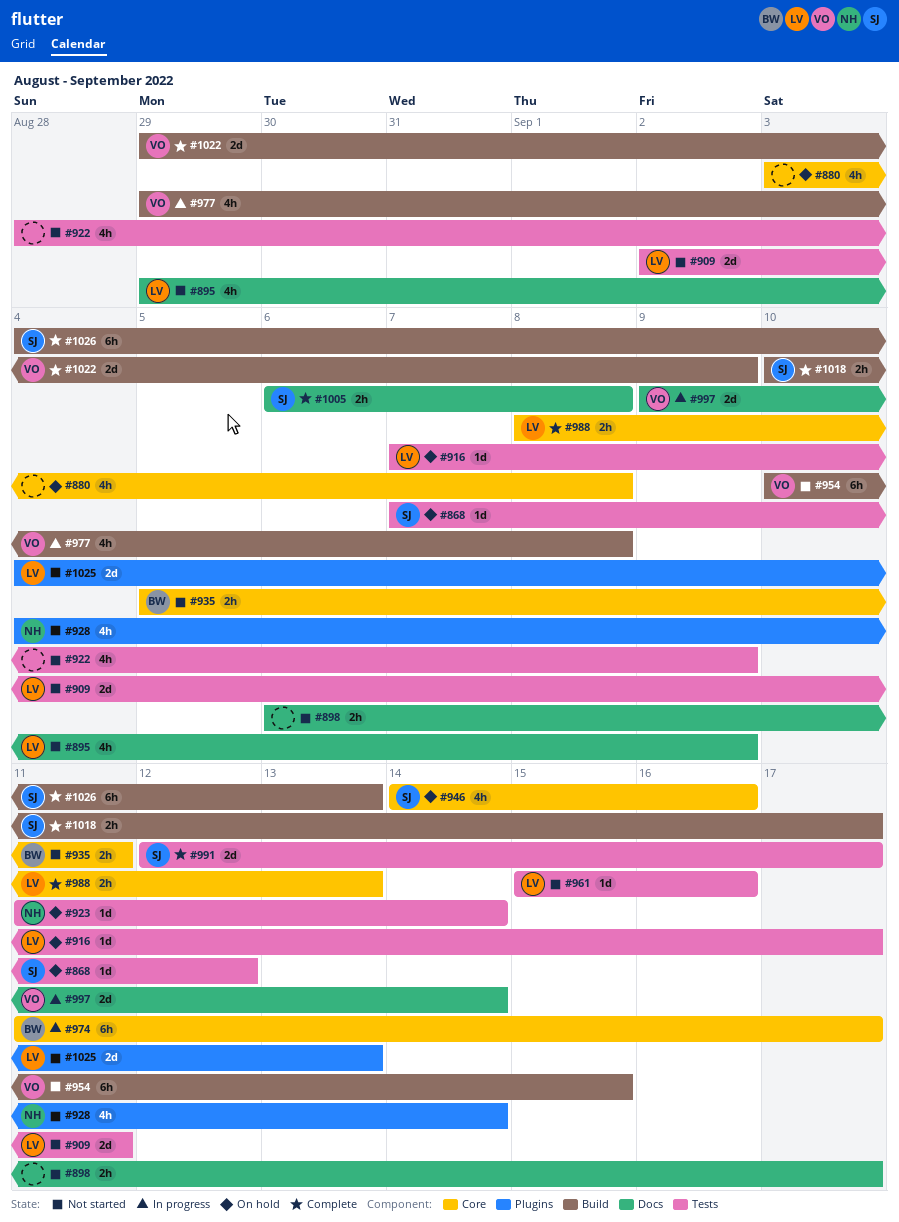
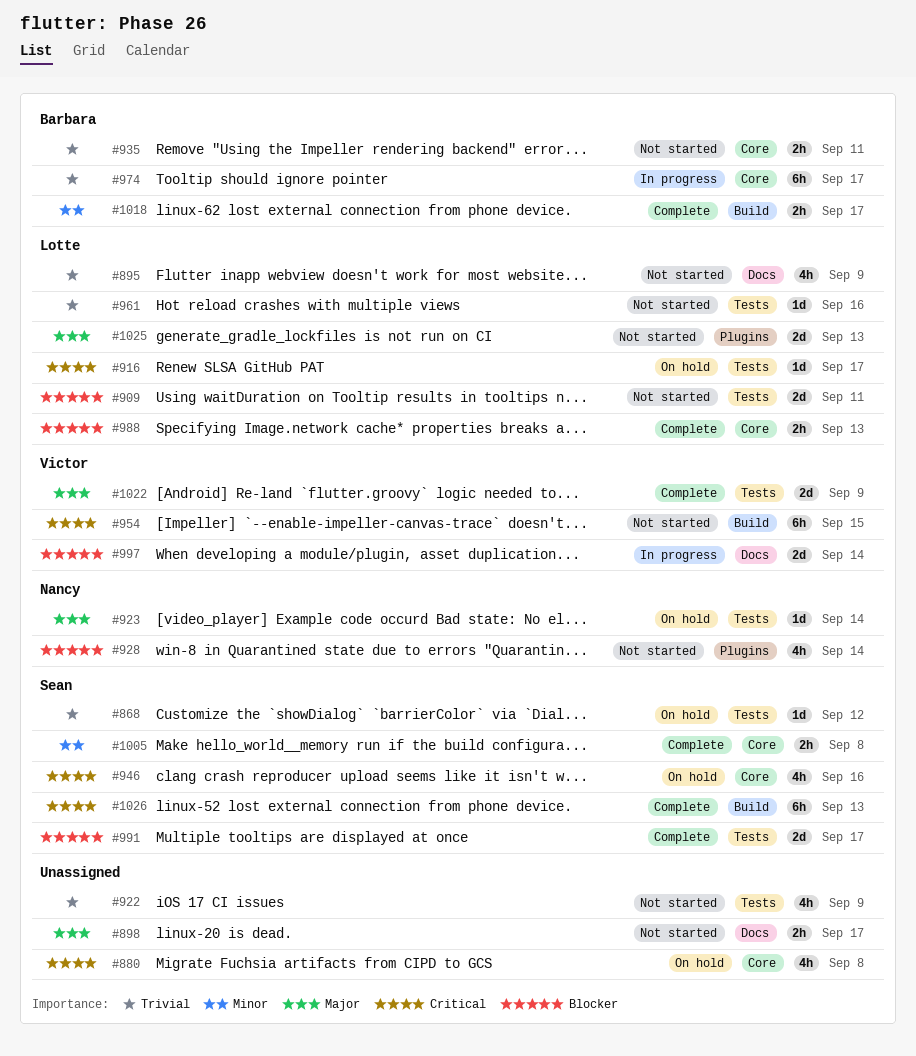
#977: present -> none
#1005, label: Docs -> Core
#1018, owner: Sean -> Barbara
#1022, label: Build -> Tests

